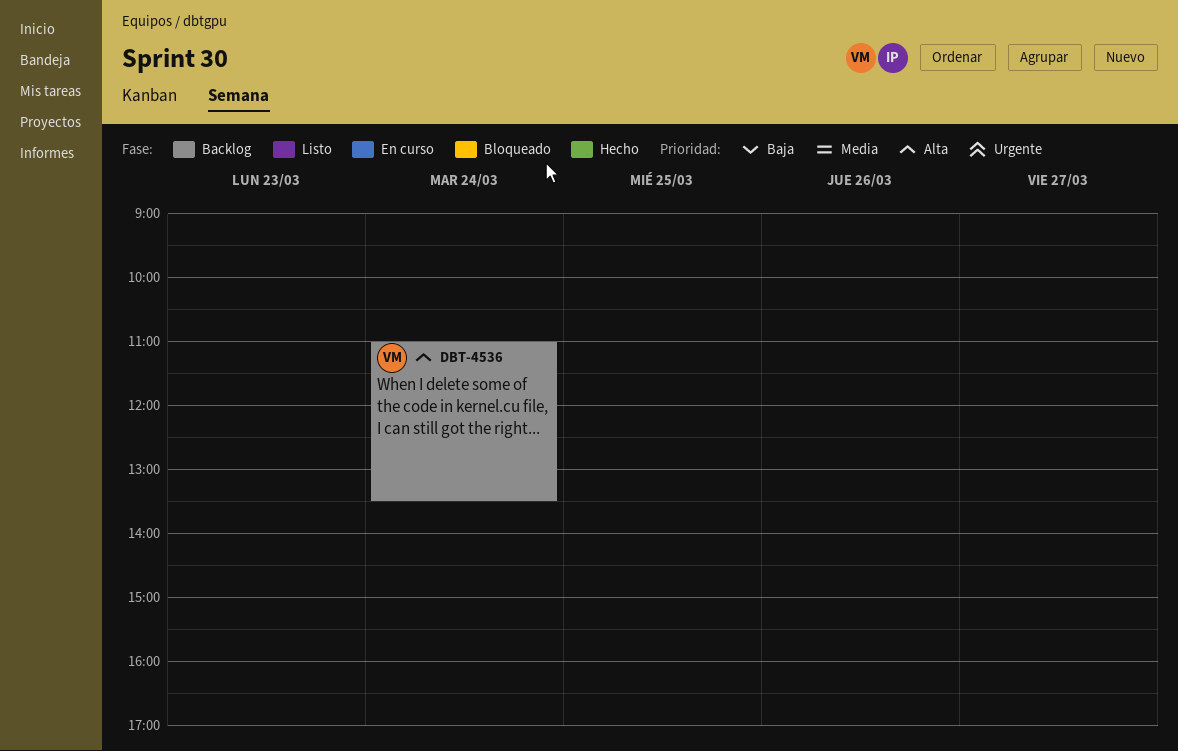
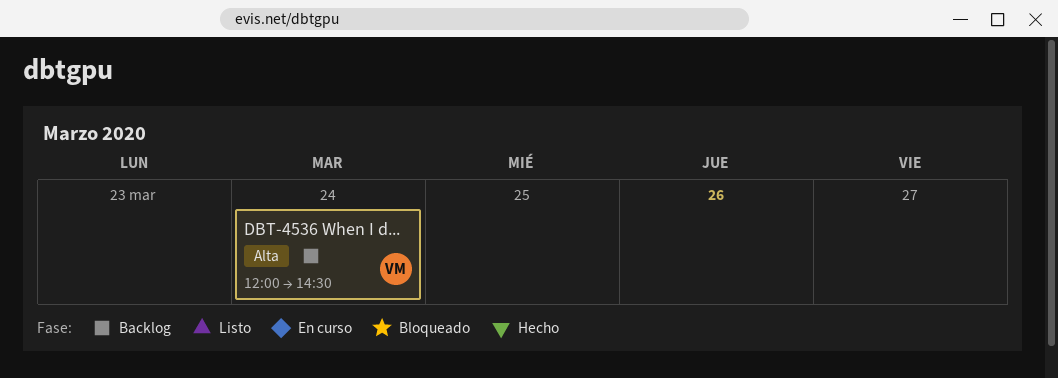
DBT-4536, begins: 11:00 -> 12:00
DBT-4536, ends: 13:30 -> 14:30

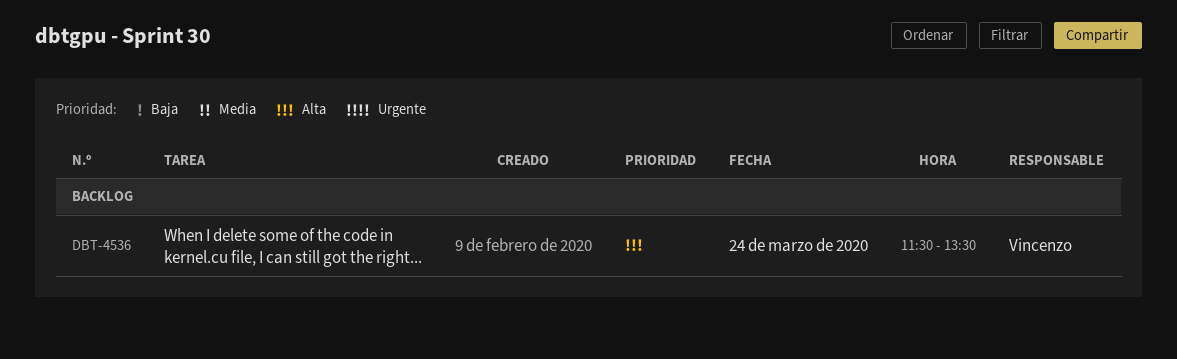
DBT-4536, begins: 12:00 -> 11:30
DBT-4536, ends: 14:30 -> 13:30

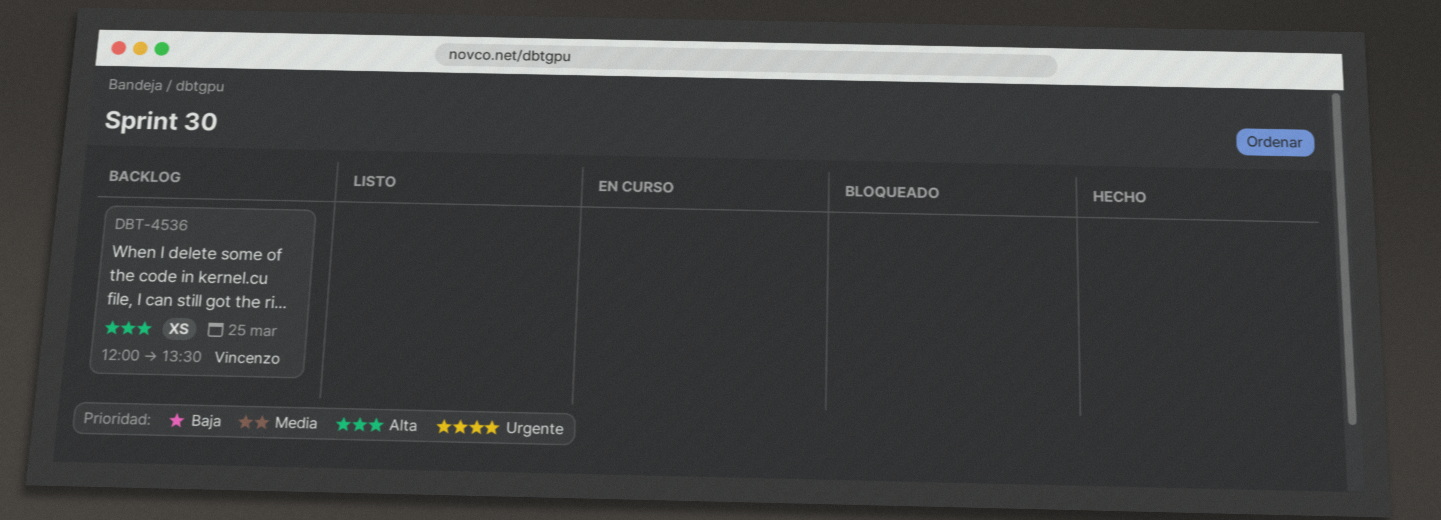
DBT-4536, day: Mar 24 -> Mar 25
DBT-4536, begins: 11:30 -> 12:00

